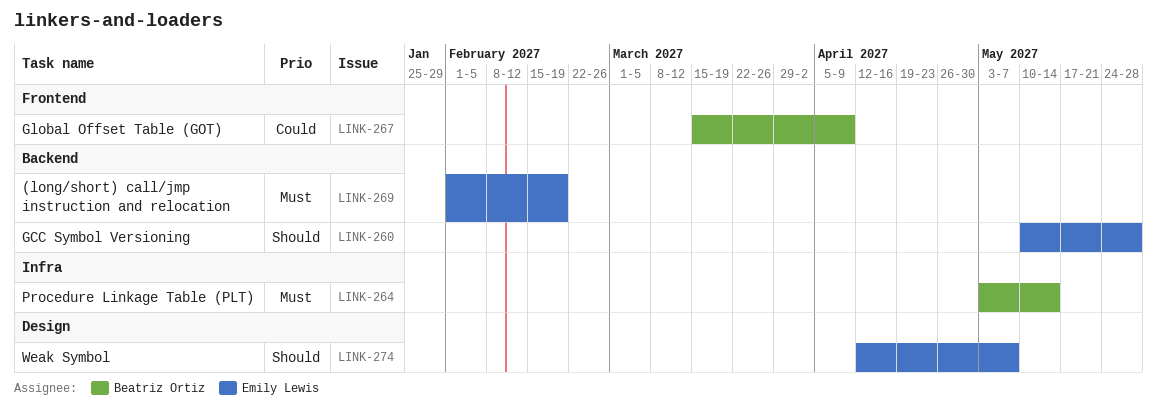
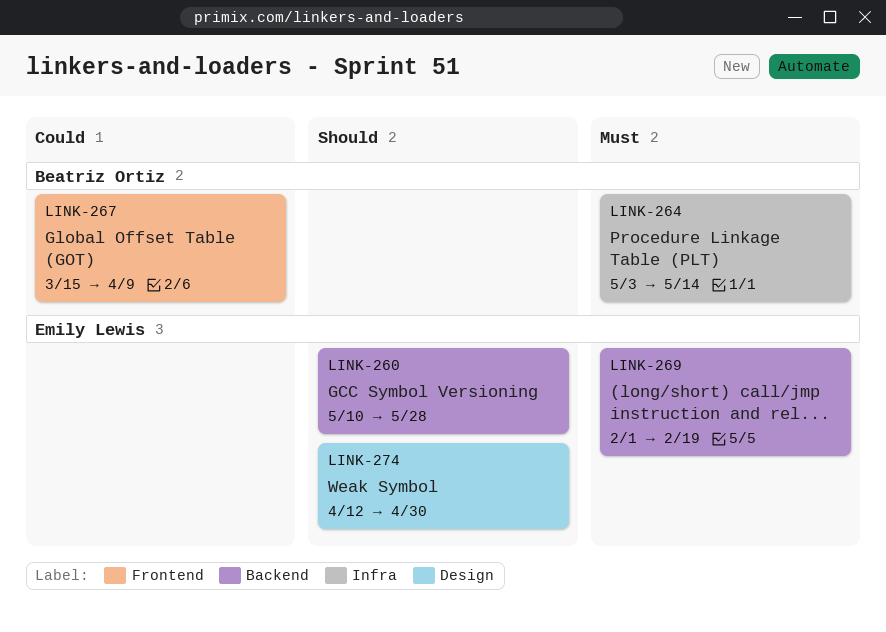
LINK-274, due: May 7 -> Apr 30

